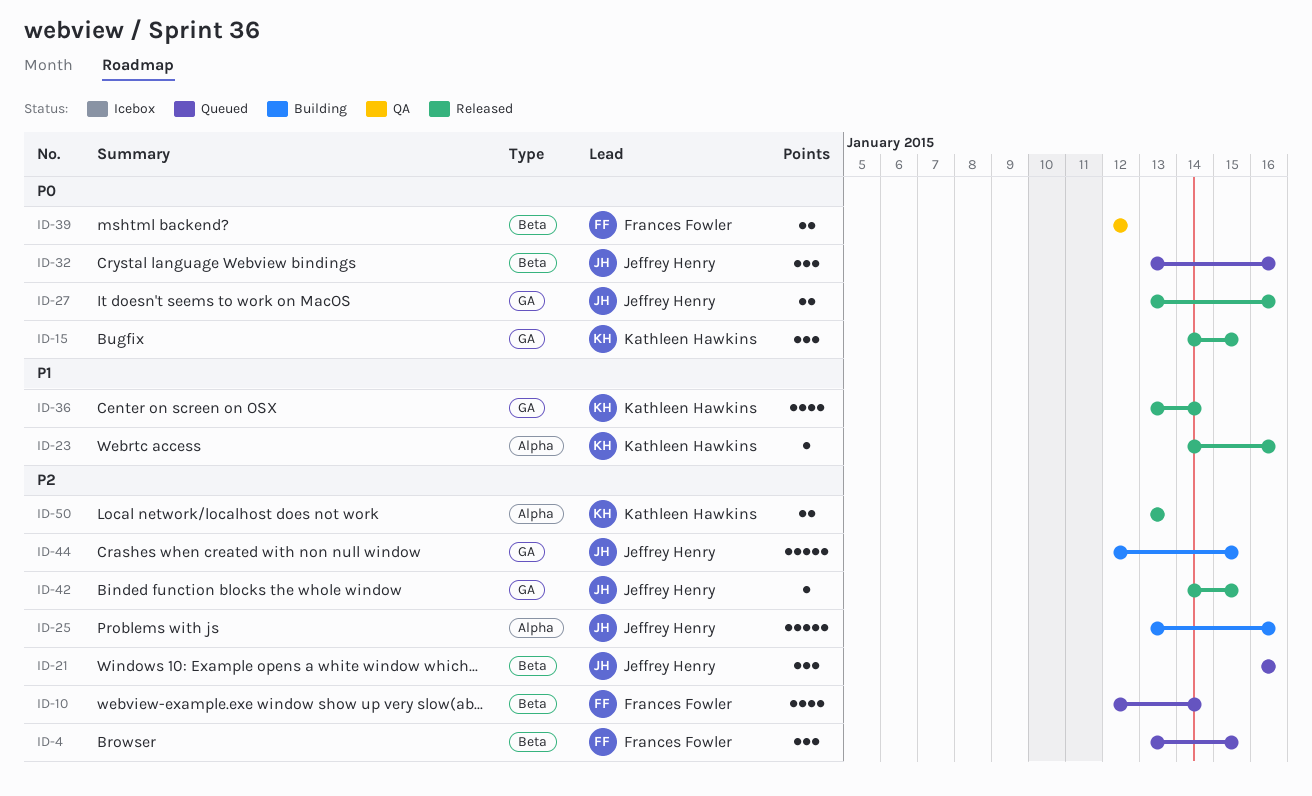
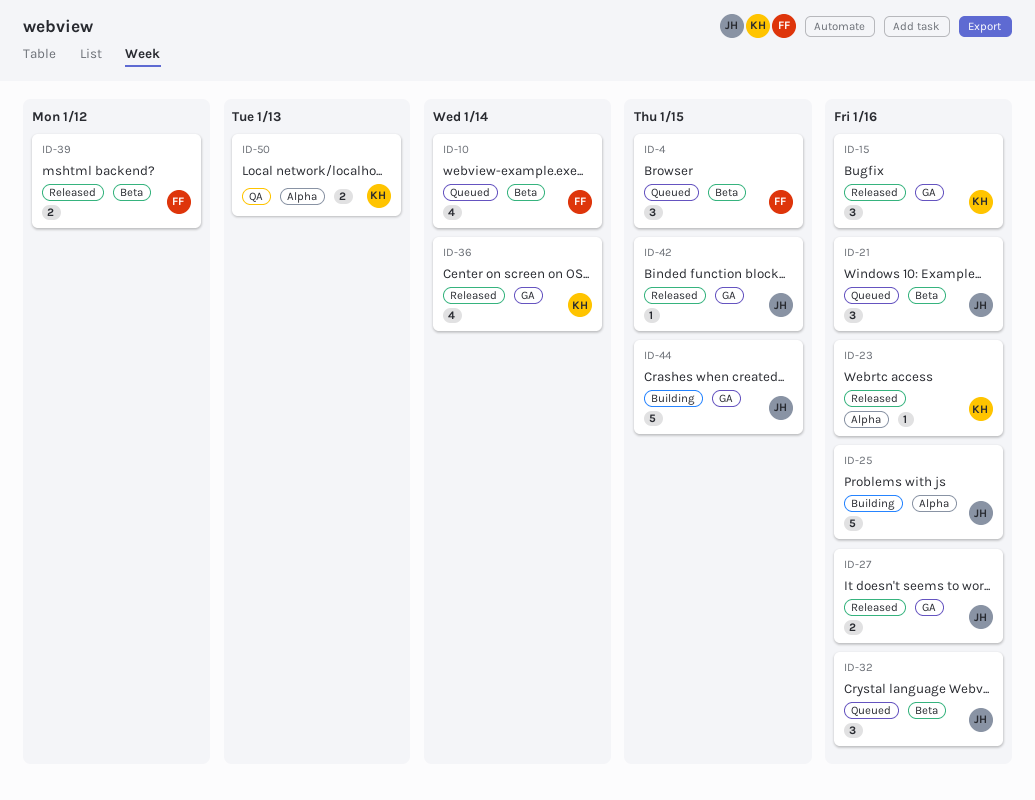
ID-15, due: Jan 15 -> Jan 16
ID-39, status: QA -> Released
ID-50, status: Released -> QA

